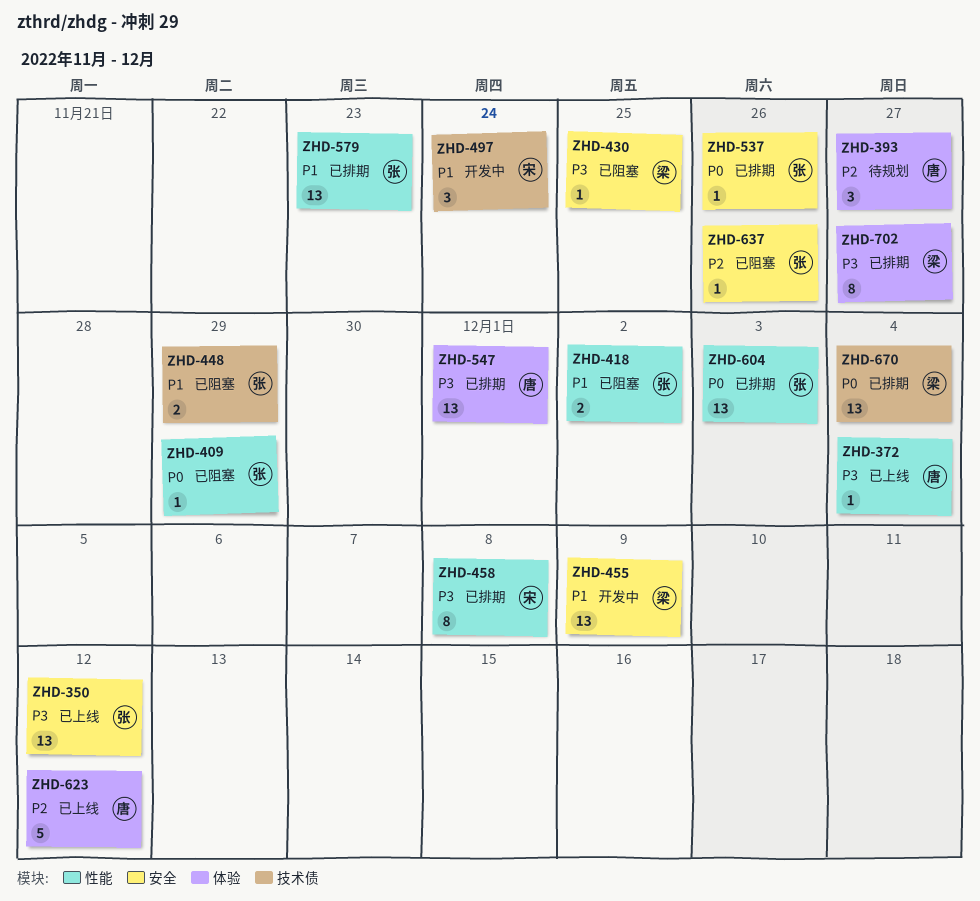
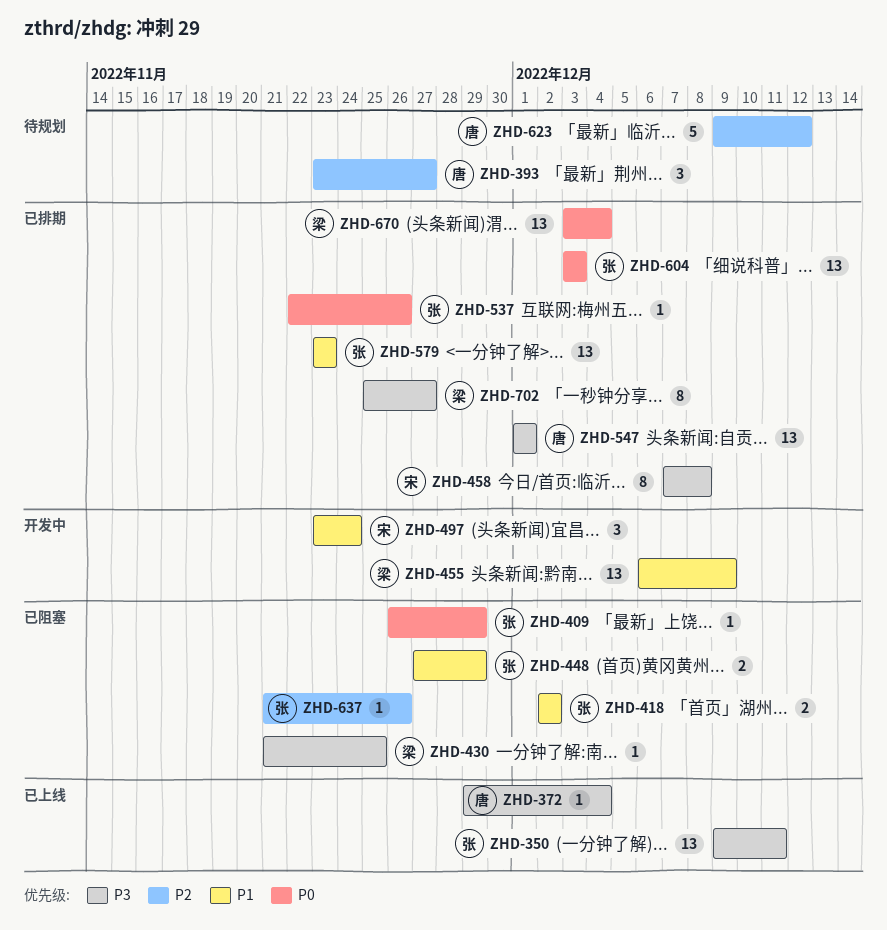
ZHD-350, due: Dec 12 -> Dec 11
ZHD-623, status: 已上线 -> 待规划

